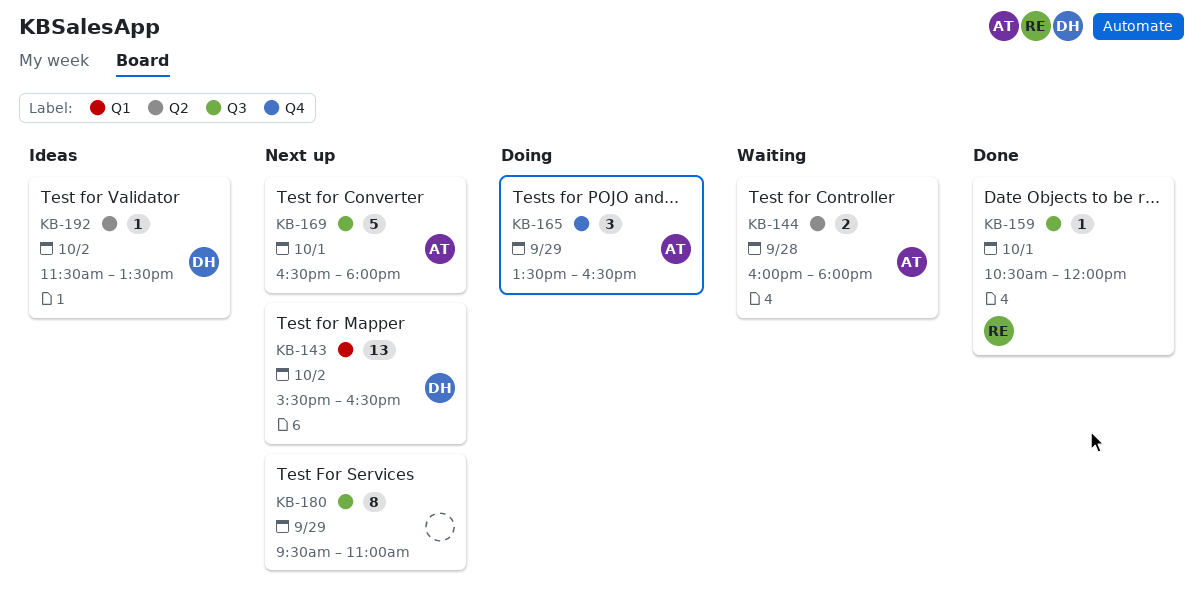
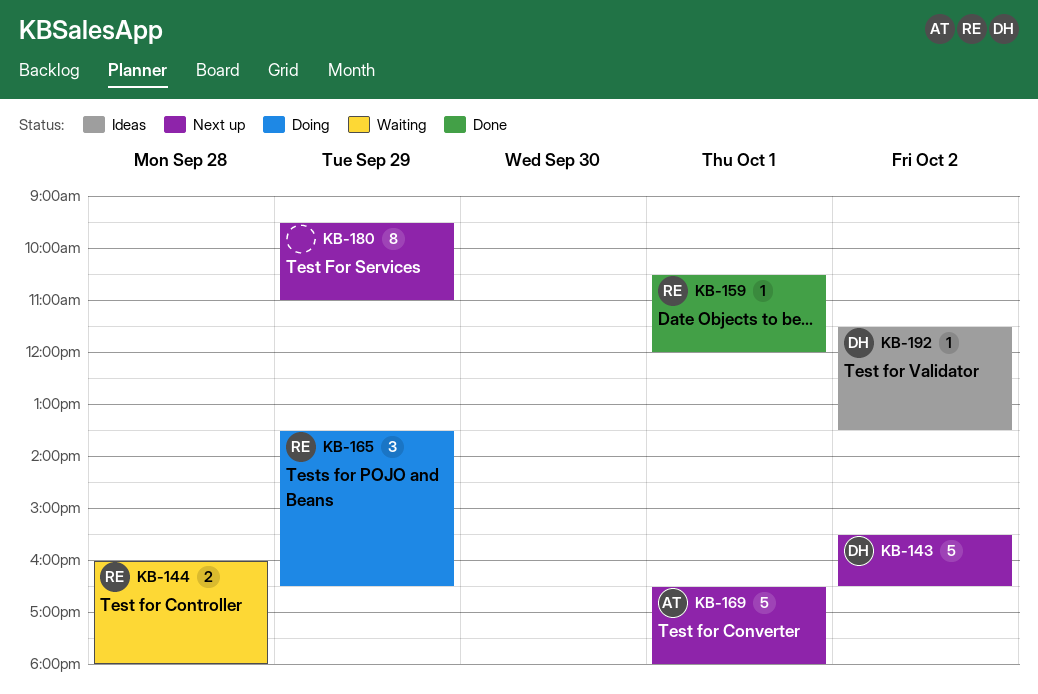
KB-143, estimate: 13 -> 5
KB-144, owner: AT -> RE
KB-165, owner: AT -> RE

